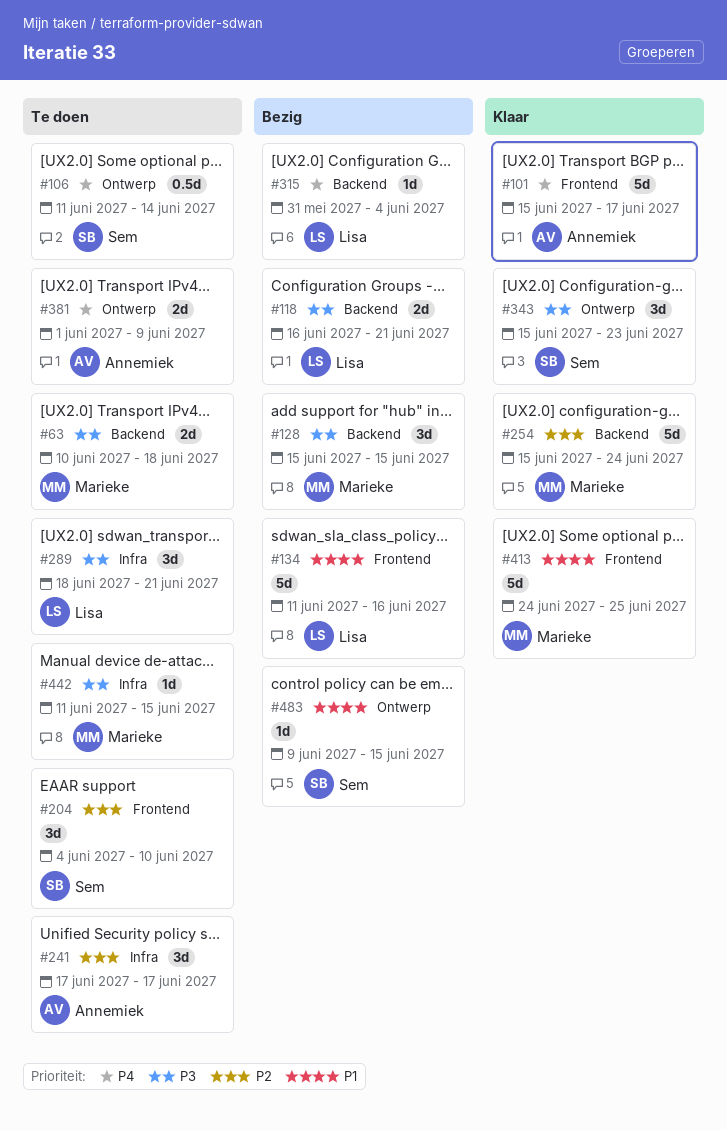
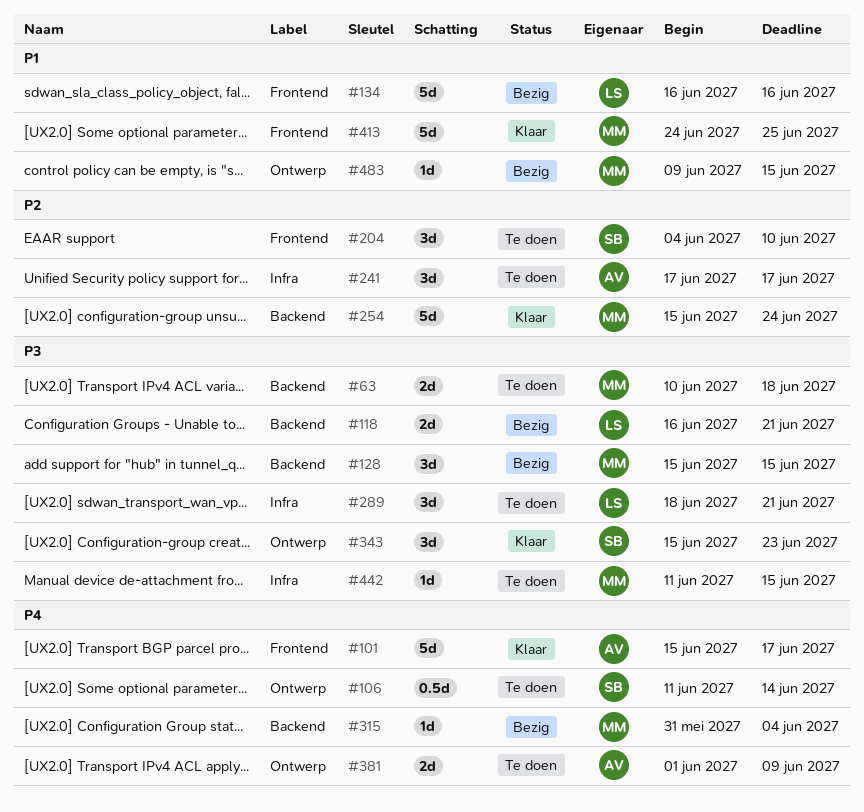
#134, start: Jun 11 -> Jun 16
#315, owner: Lisa -> Marieke
#483, owner: Sem -> Marieke

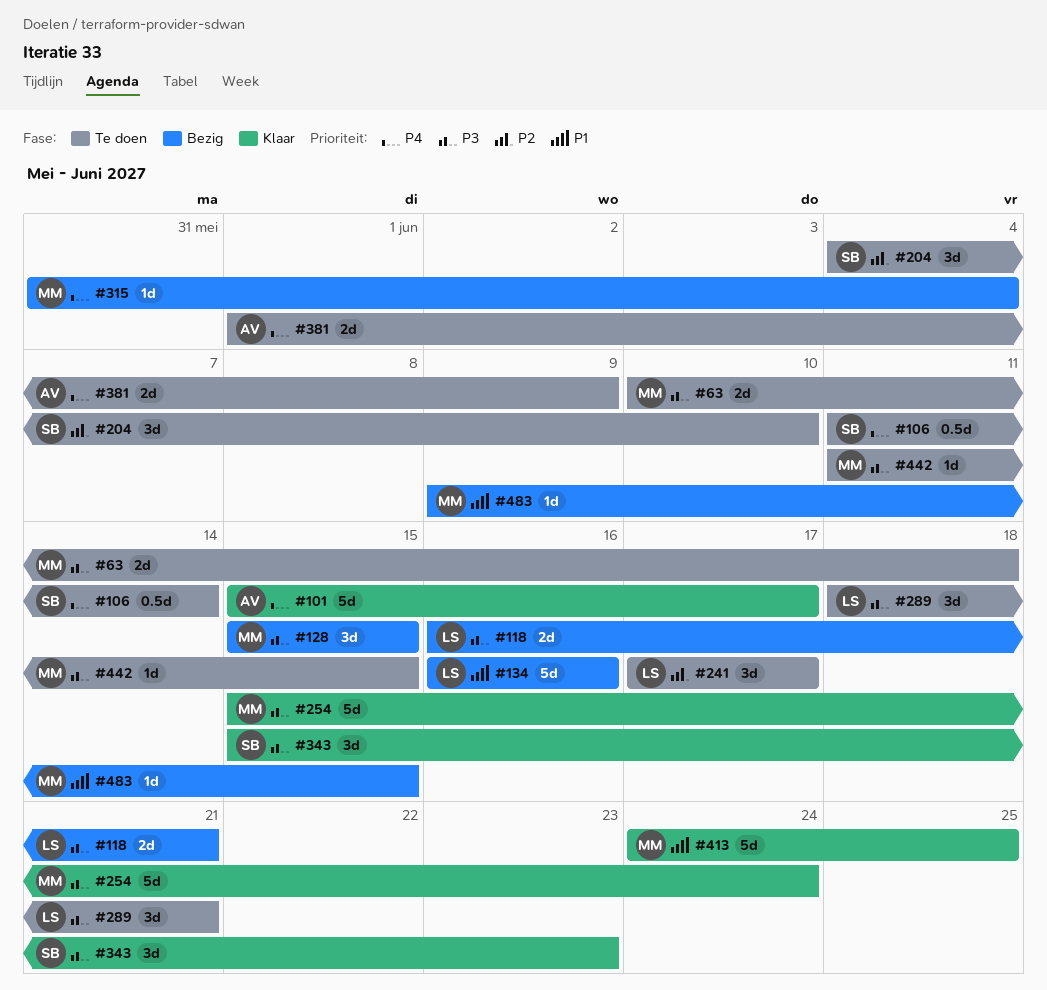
#241, owner: AV -> LS
#254, priority: P2 -> P3

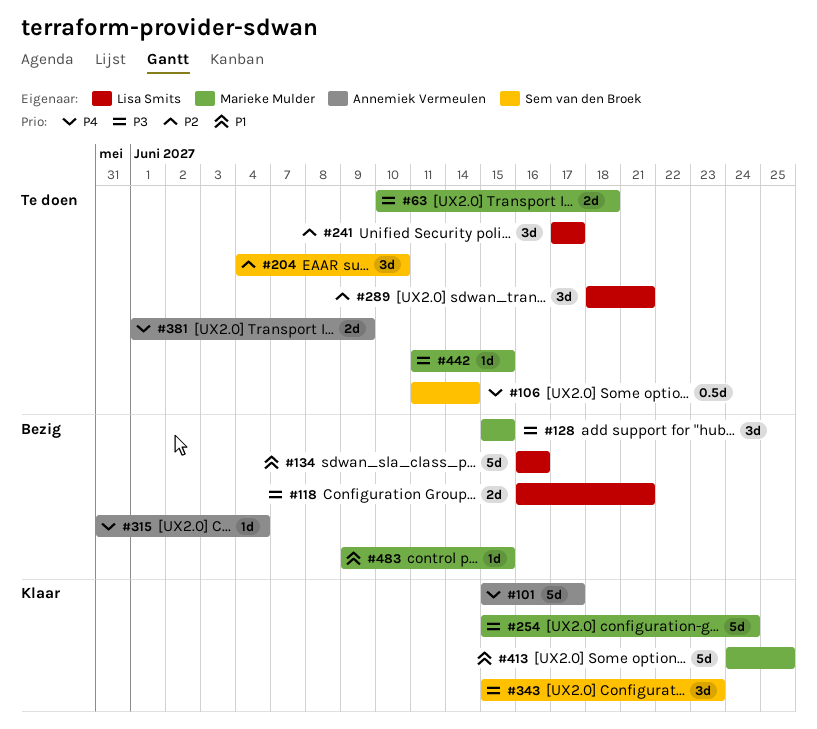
#289, priority: P3 -> P2
#315, owner: Marieke Mulder -> Annemiek Vermeulen

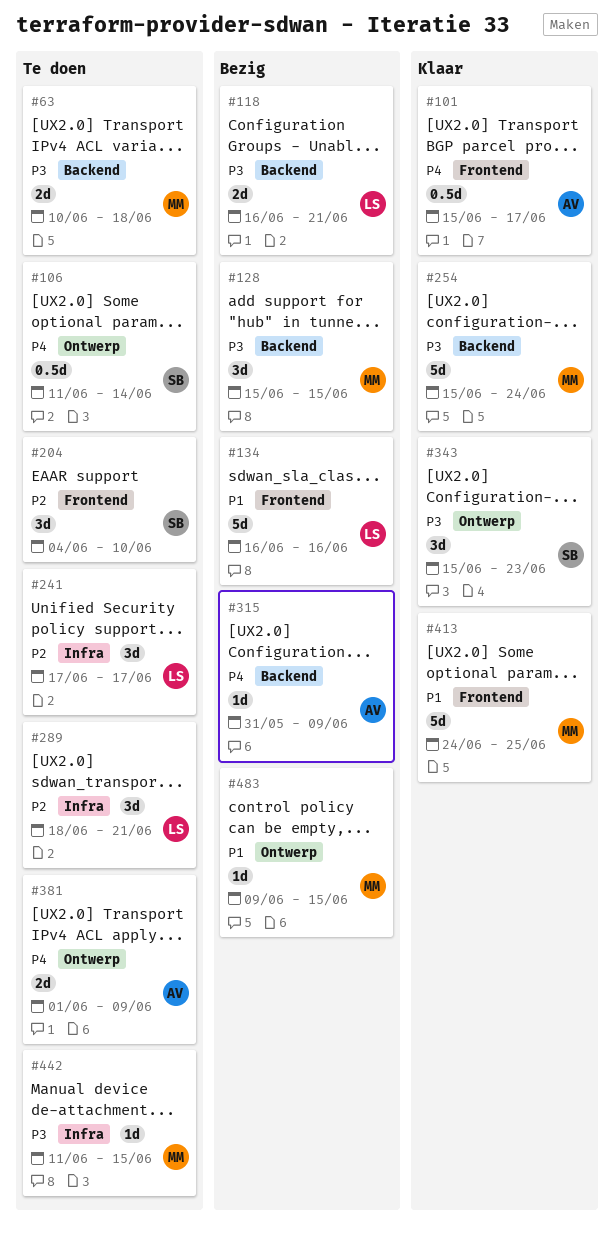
#101, estimate: 5d -> 0.5d
#315, due: Jun 4 -> Jun 9

